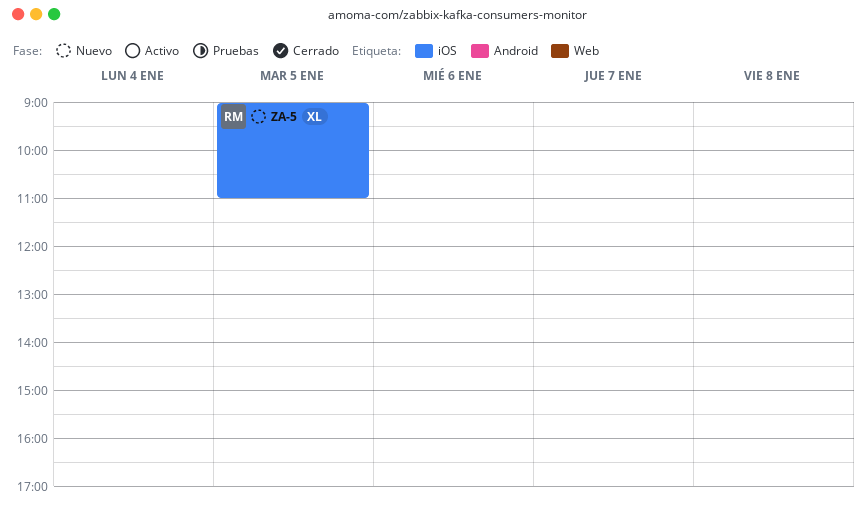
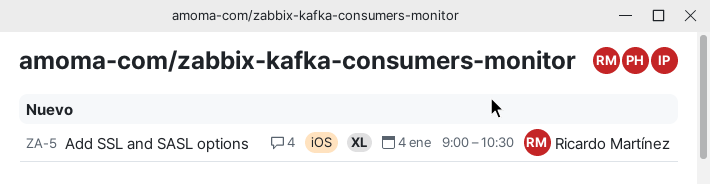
ZA-5, day: Jan 5 -> Jan 4
ZA-5, ends: 11:00 -> 10:30

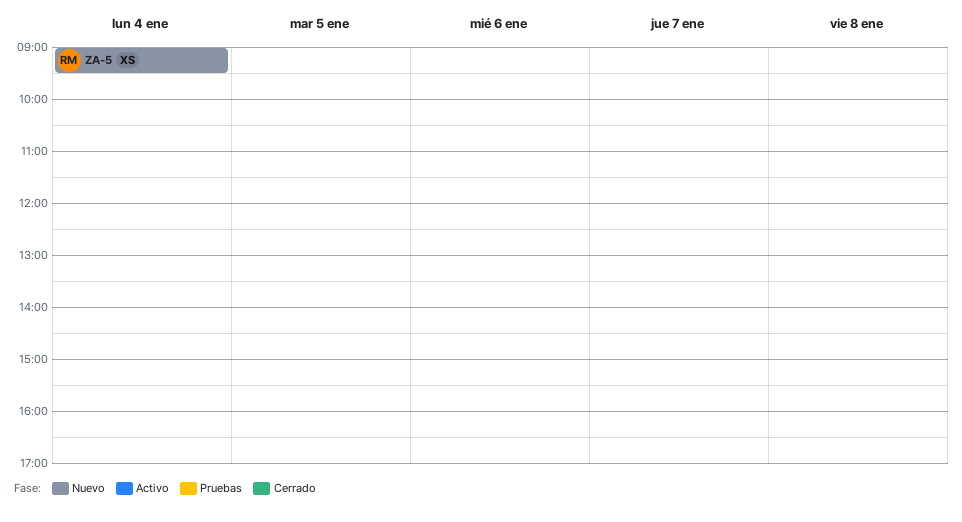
ZA-5, estimate: XL -> XS
ZA-5, ends: 10:30 -> 09:30

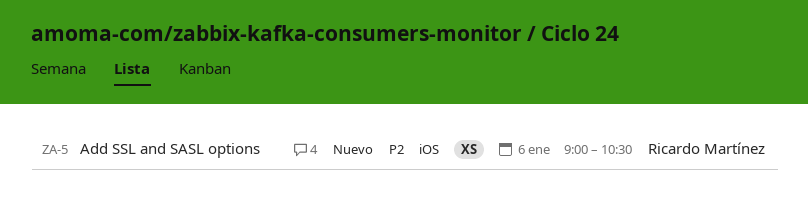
ZA-5, day: Jan 4 -> Jan 6
ZA-5, ends: 09:30 -> 10:30

